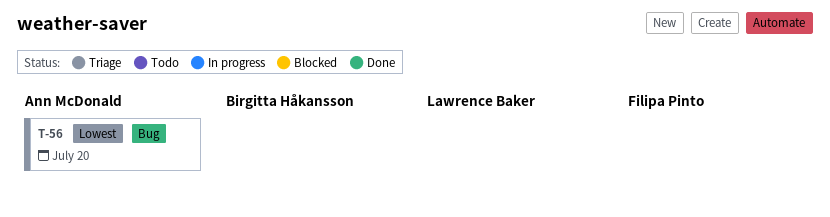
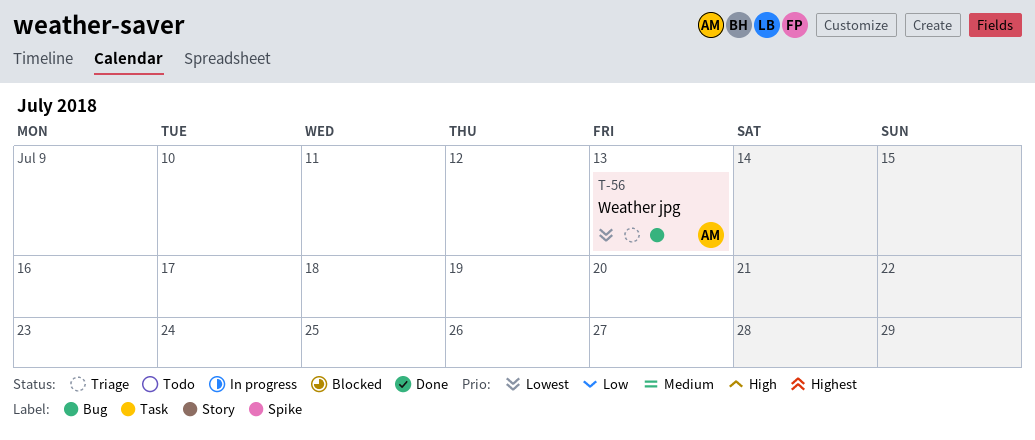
T-56, due: Jul 20 -> Jul 13

